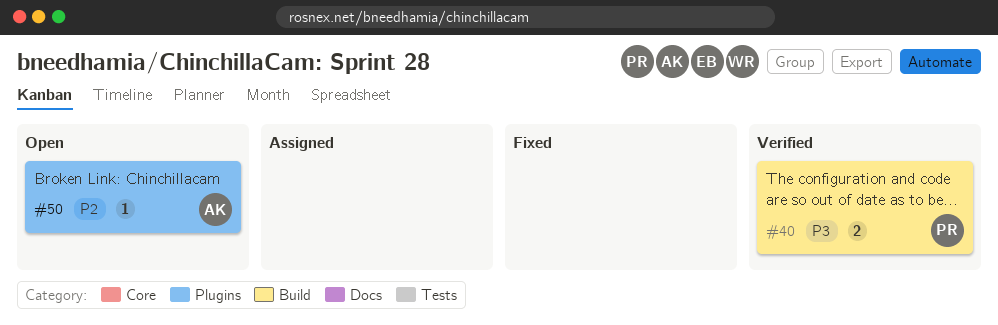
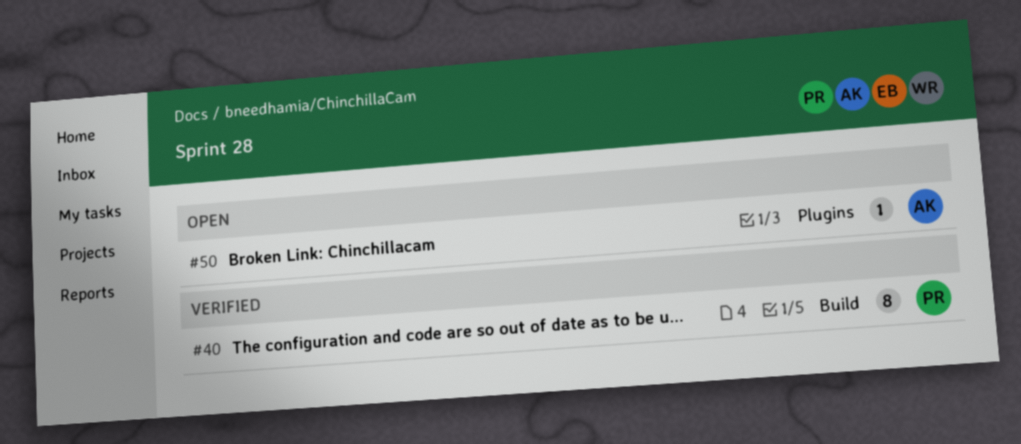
#40, estimate: 2 -> 8

